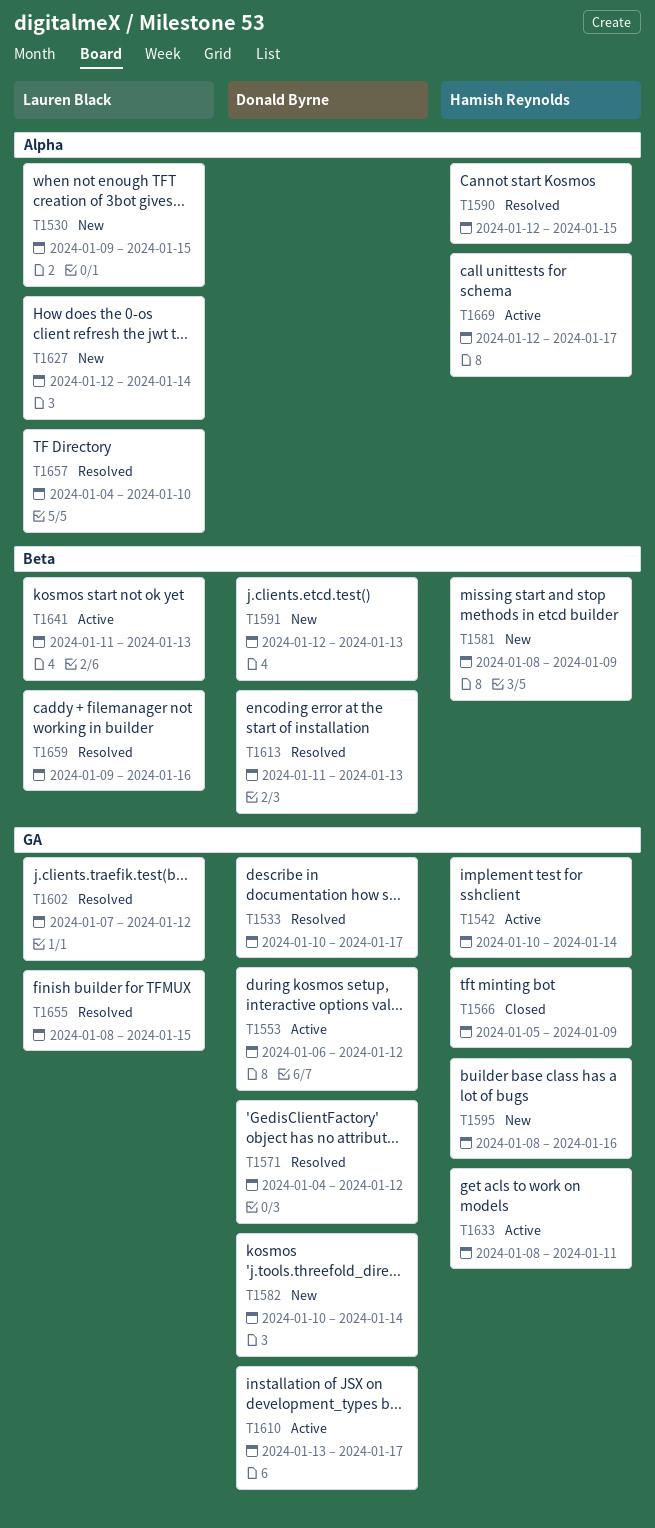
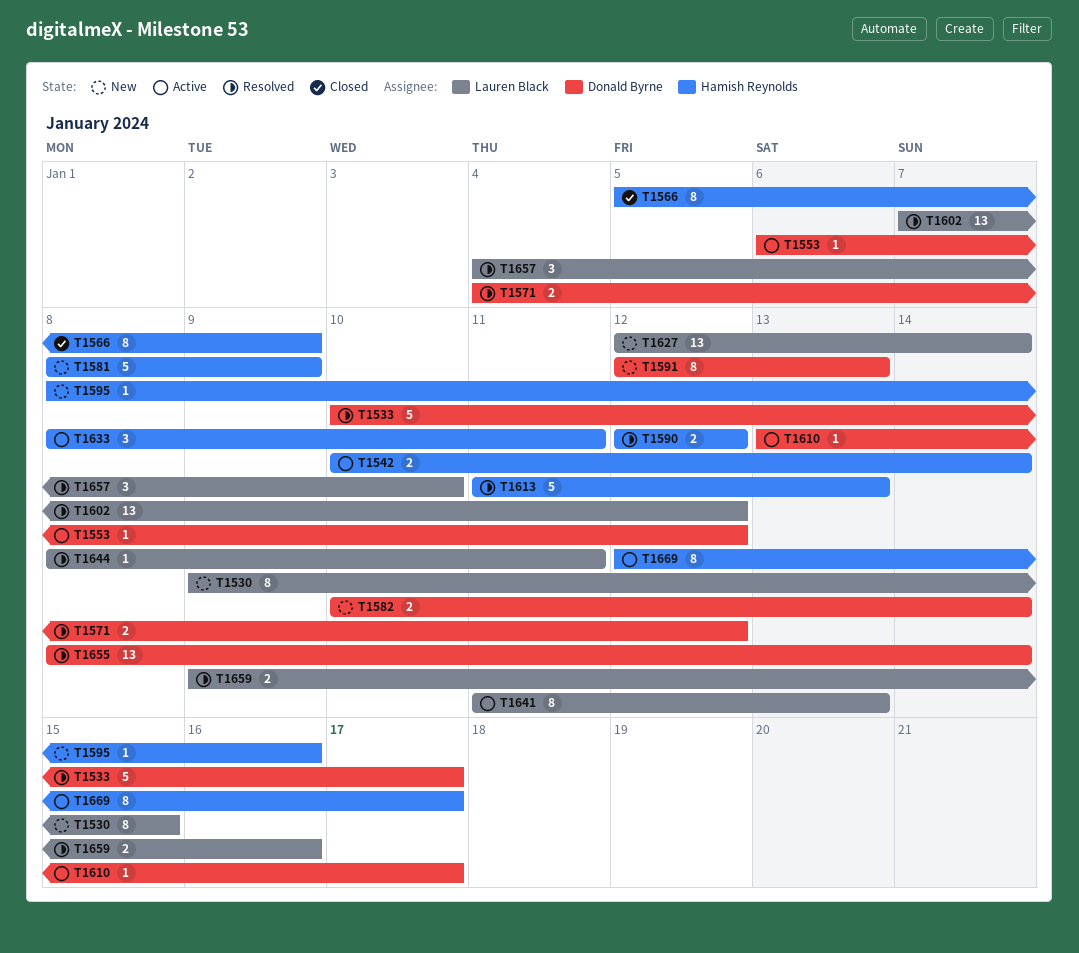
T1590, due: Jan 15 -> Jan 12
T1613, owner: Donald Byrne -> Hamish Reynolds
T1644: none -> present
T1655, owner: Lauren Black -> Donald Byrne
T1655, due: Jan 15 -> Jan 14

